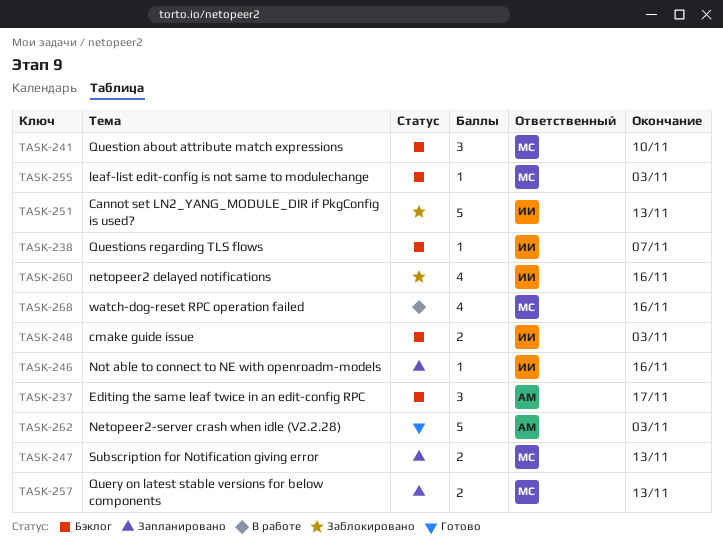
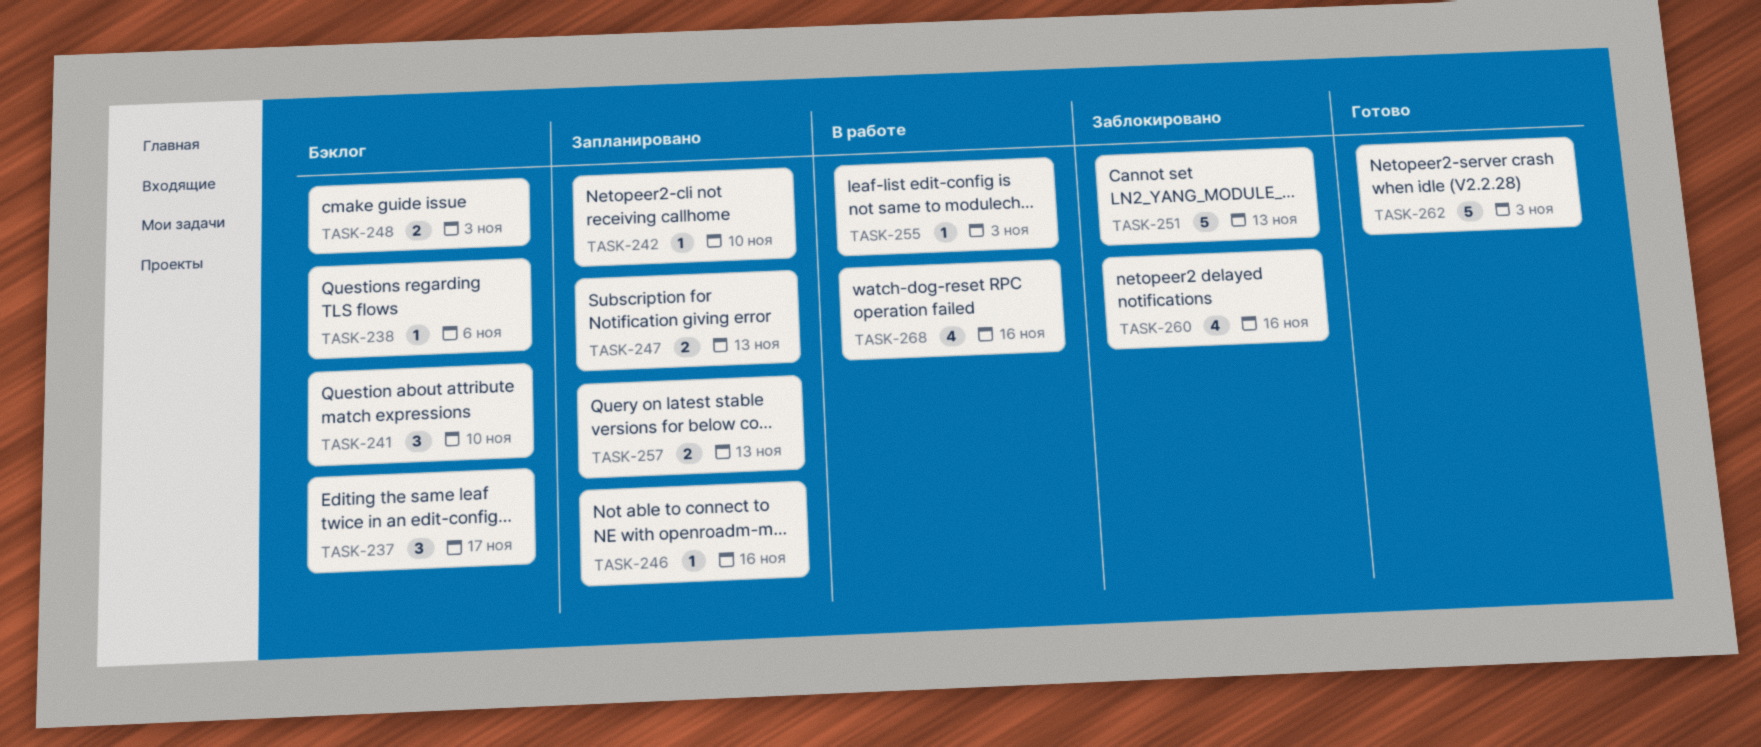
TASK-238, due: Nov 7 -> Nov 6
TASK-242: none -> present
TASK-255, status: Бэклог -> В работе

